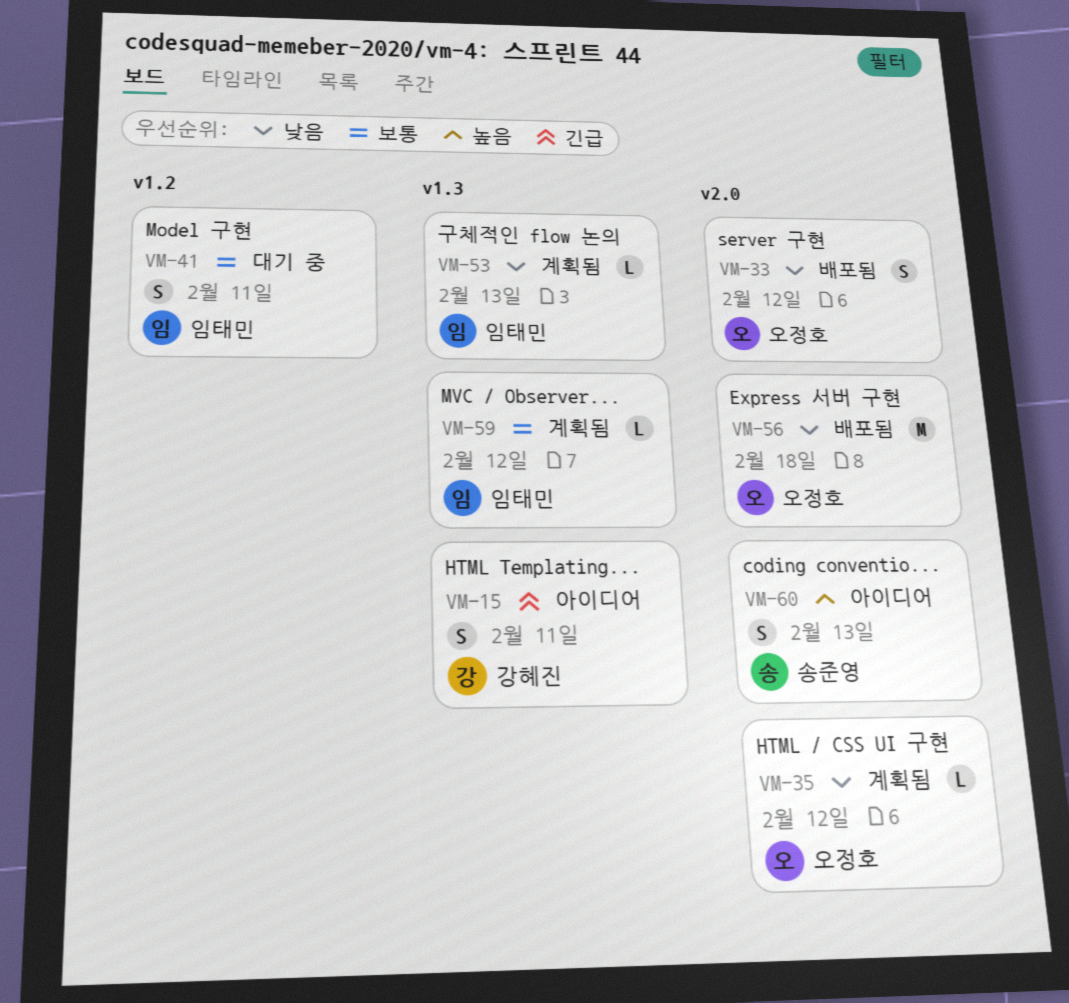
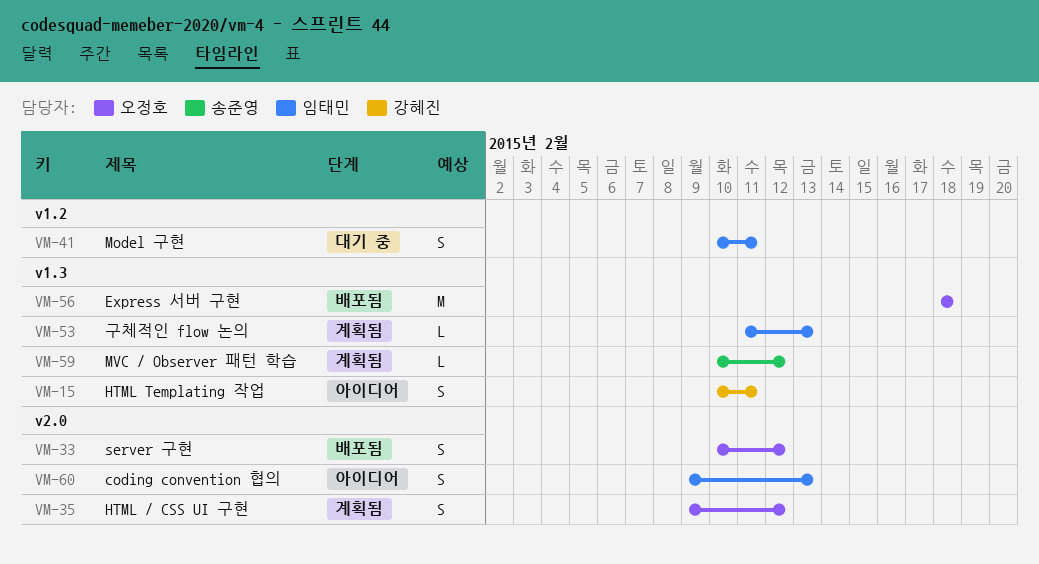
VM-35, estimate: L -> S
VM-56, label: v2.0 -> v1.3
VM-59, owner: 임태민 -> 송준영
VM-60, owner: 송준영 -> 임태민

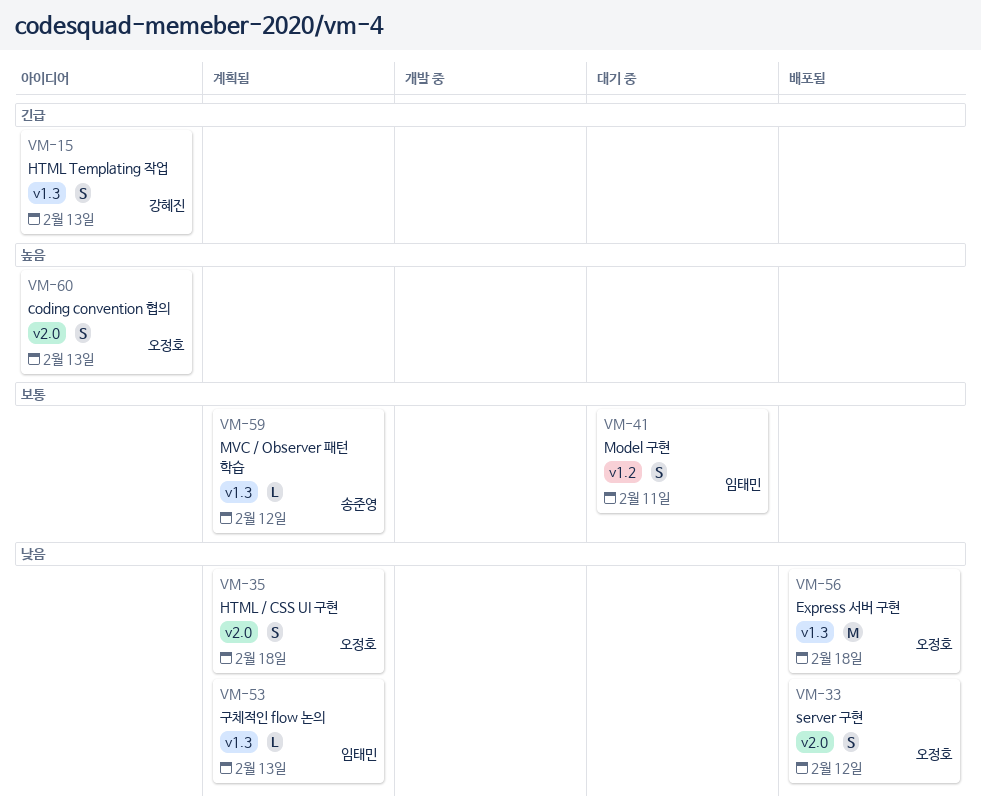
VM-15, due: Feb 11 -> Feb 13
VM-35, due: Feb 12 -> Feb 18
VM-60, owner: 임태민 -> 오정호

